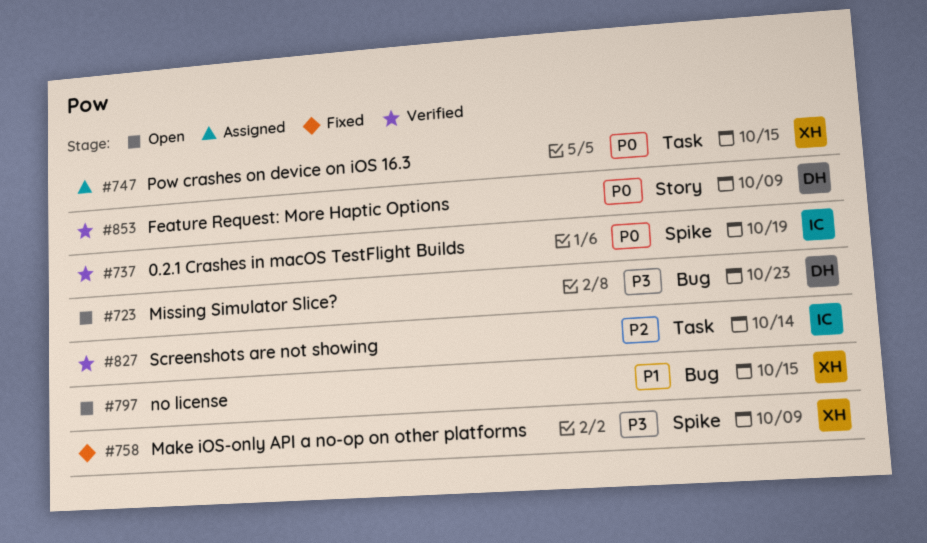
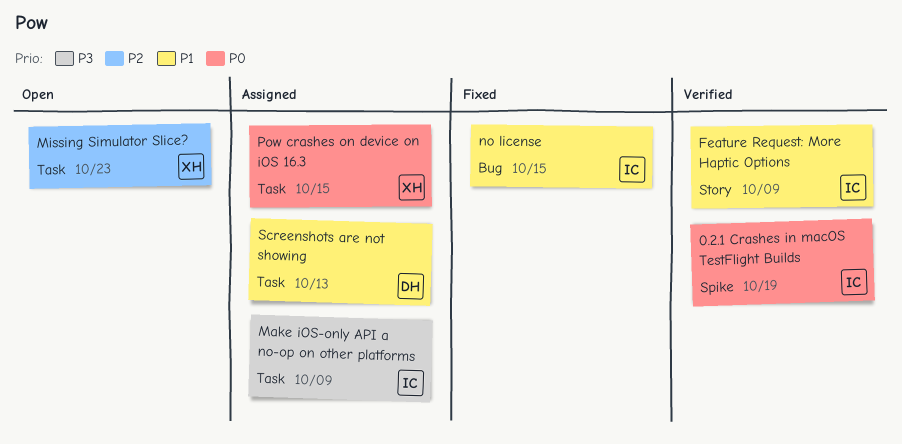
Feature Request: More Haptic Options, owner: DH -> IC
Feature Request: More Haptic Options, priority: P0 -> P1
Make iOS-only API a no-op on other platforms, status: Fixed -> Assigned
Make iOS-only API a no-op on other platforms, owner: XH -> IC
Make iOS-only API a no-op on other platforms, label: Spike -> Task
Missing Simulator Slice?, owner: DH -> XH
Missing Simulator Slice?, priority: P3 -> P2
Missing Simulator Slice?, label: Bug -> Task
no license, status: Open -> Fixed
no license, owner: XH -> IC
Screenshots are not showing, status: Verified -> Assigned
Screenshots are not showing, owner: IC -> DH
Screenshots are not showing, priority: P2 -> P1
Screenshots are not showing, due: Oct 14 -> Oct 13

